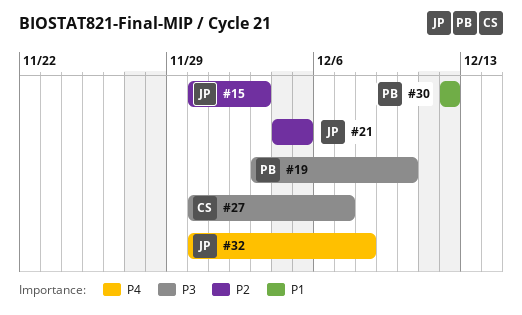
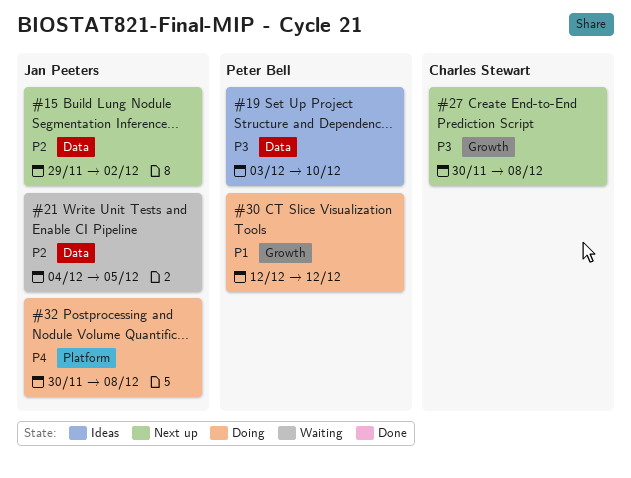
#15, start: Nov 30 -> Nov 29
#15, due: Dec 3 -> Dec 2
#27, due: Dec 7 -> Dec 8

